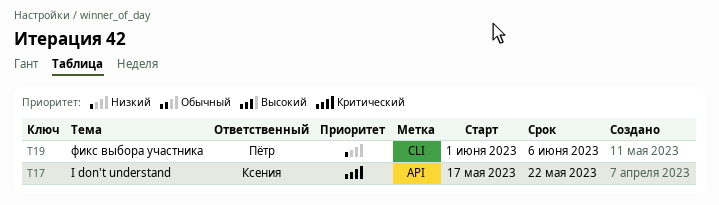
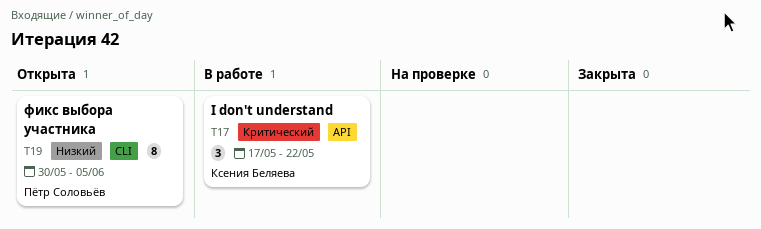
T19, start: Jun 1 -> May 30
T19, due: Jun 6 -> Jun 5

